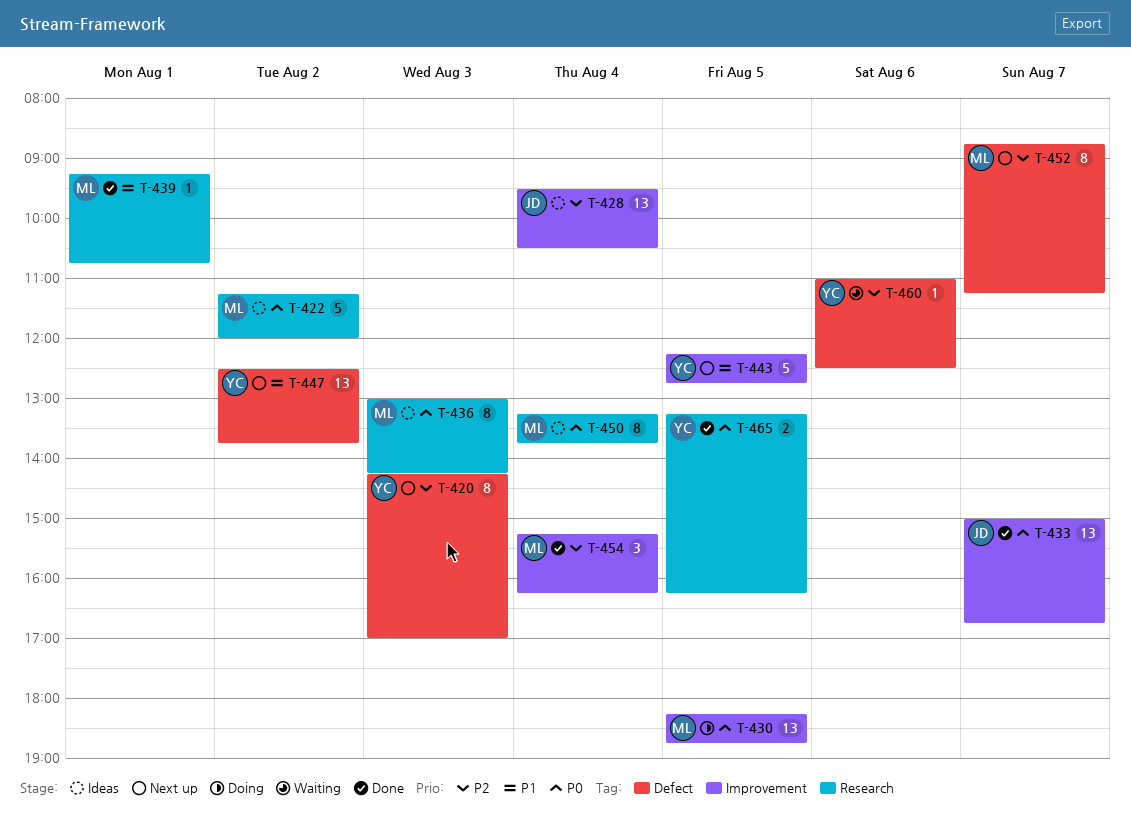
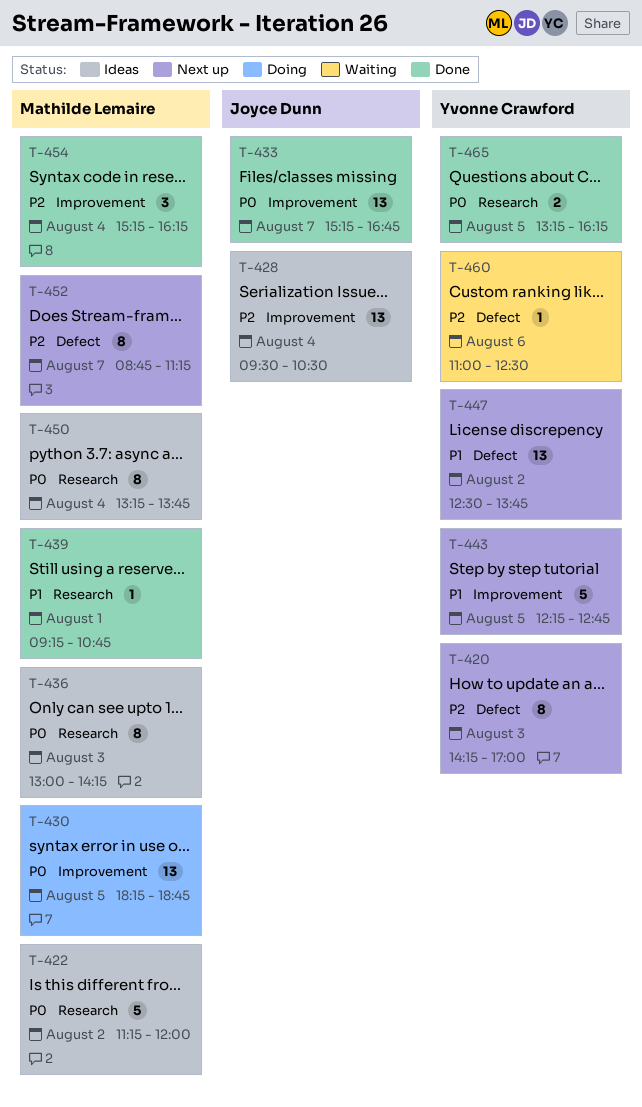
T-433, begins: 15:00 -> 15:15

